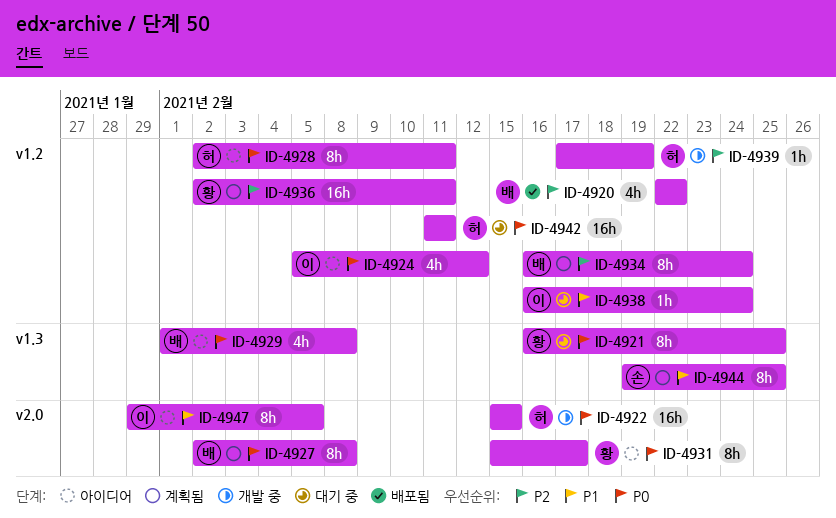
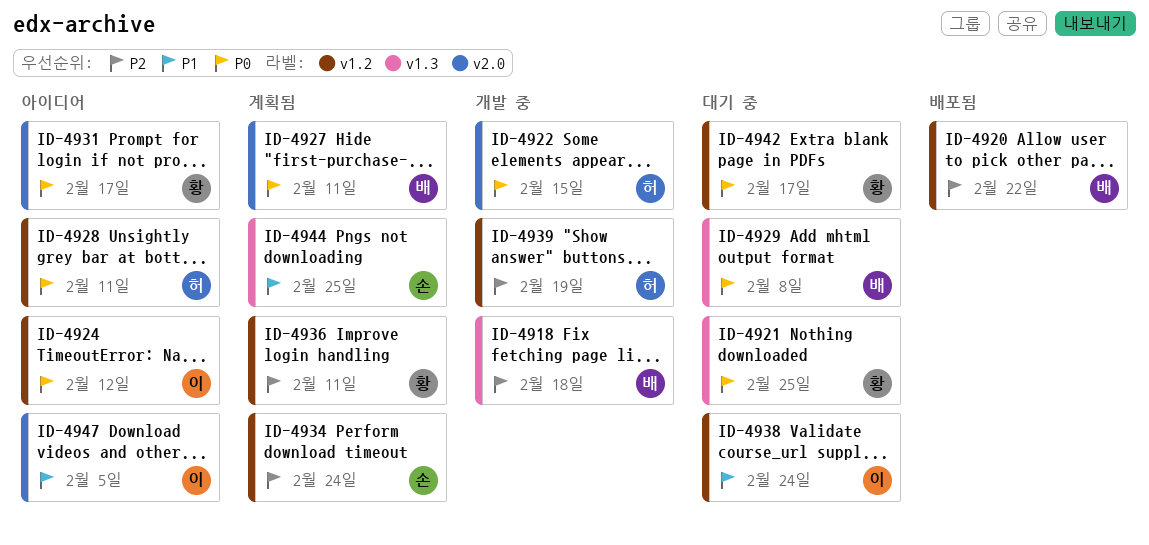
ID-4918: none -> present
ID-4927, due: Feb 8 -> Feb 11
ID-4929, status: 아이디어 -> 대기 중
ID-4934, owner: 배 -> 손
ID-4942, owner: 허 -> 황
ID-4942, due: Feb 11 -> Feb 17

